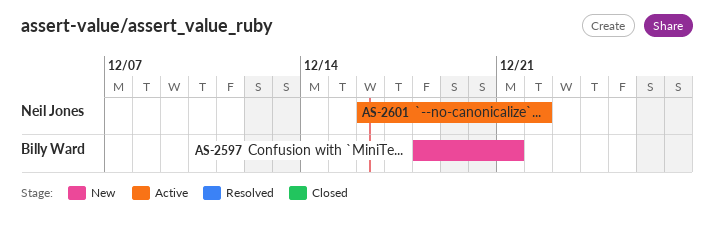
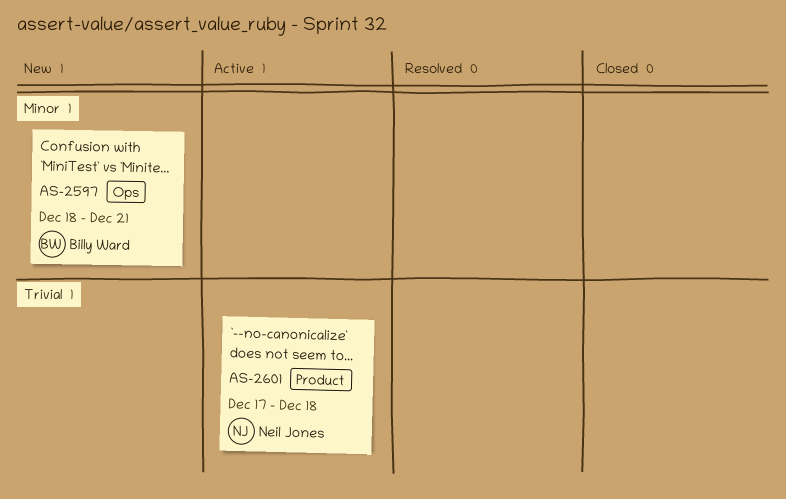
AS-2601, start: Dec 16 -> Dec 17
AS-2601, due: Dec 22 -> Dec 18

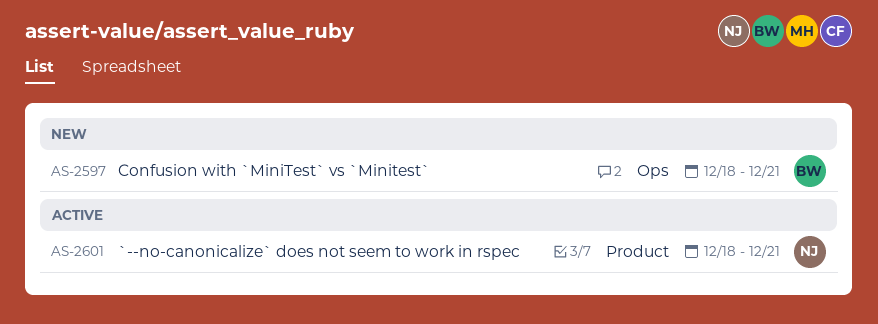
AS-2601, start: Dec 17 -> Dec 18
AS-2601, due: Dec 18 -> Dec 21

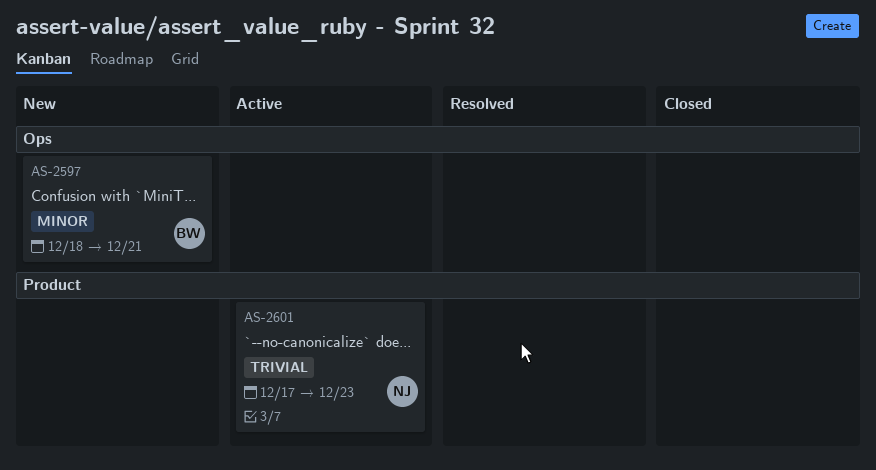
AS-2601, start: Dec 18 -> Dec 17
AS-2601, due: Dec 21 -> Dec 23

